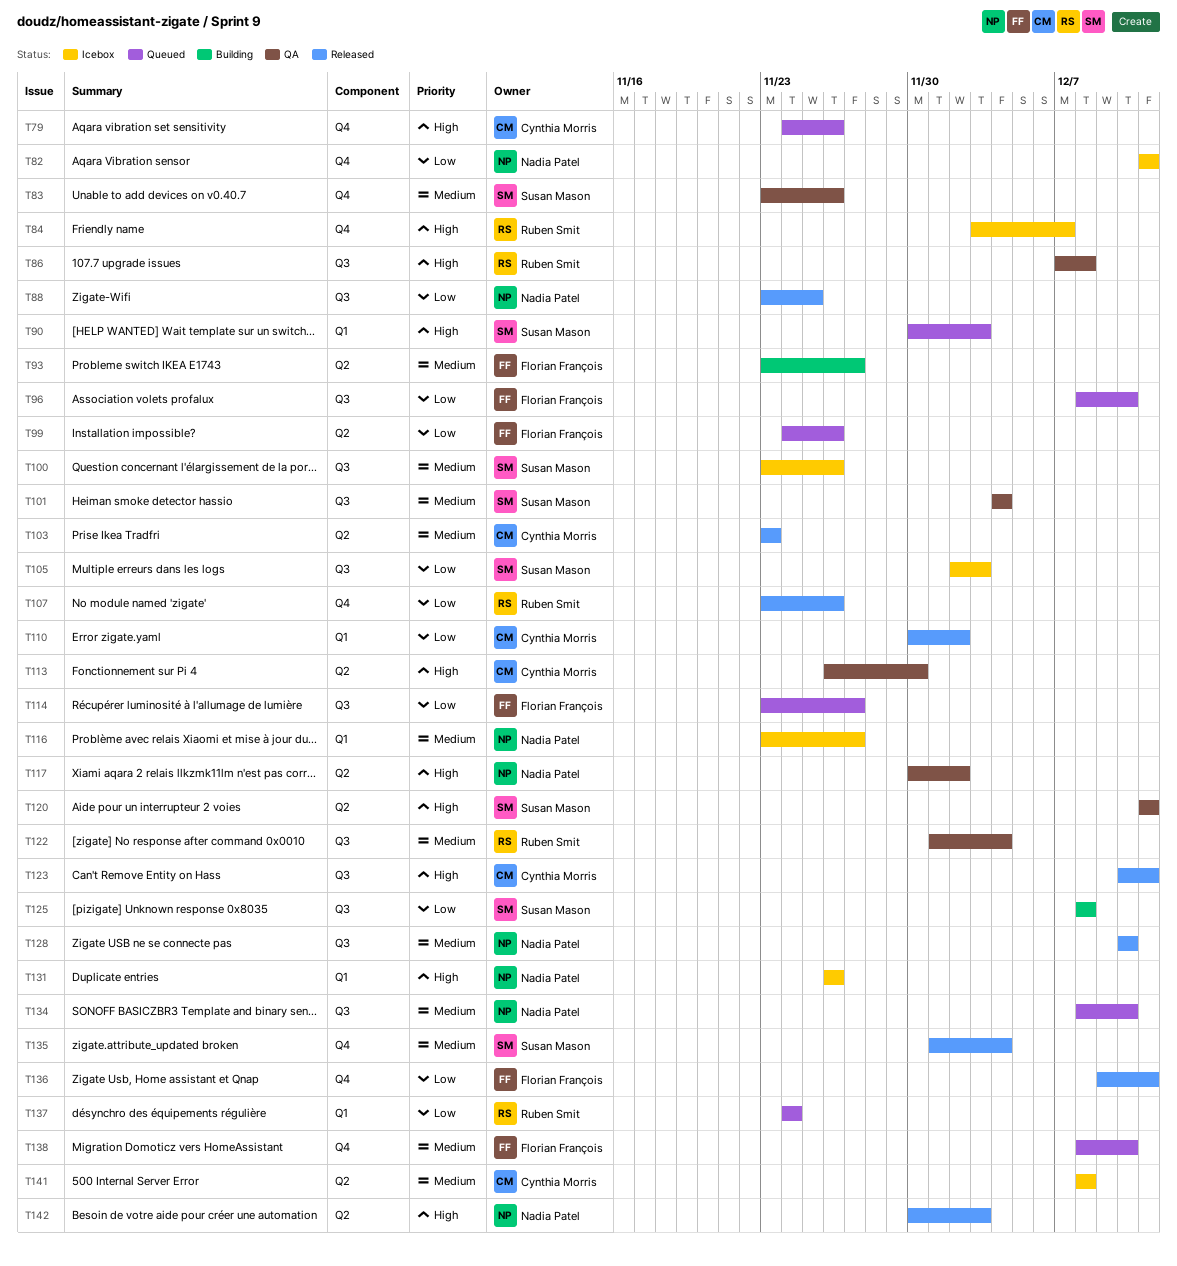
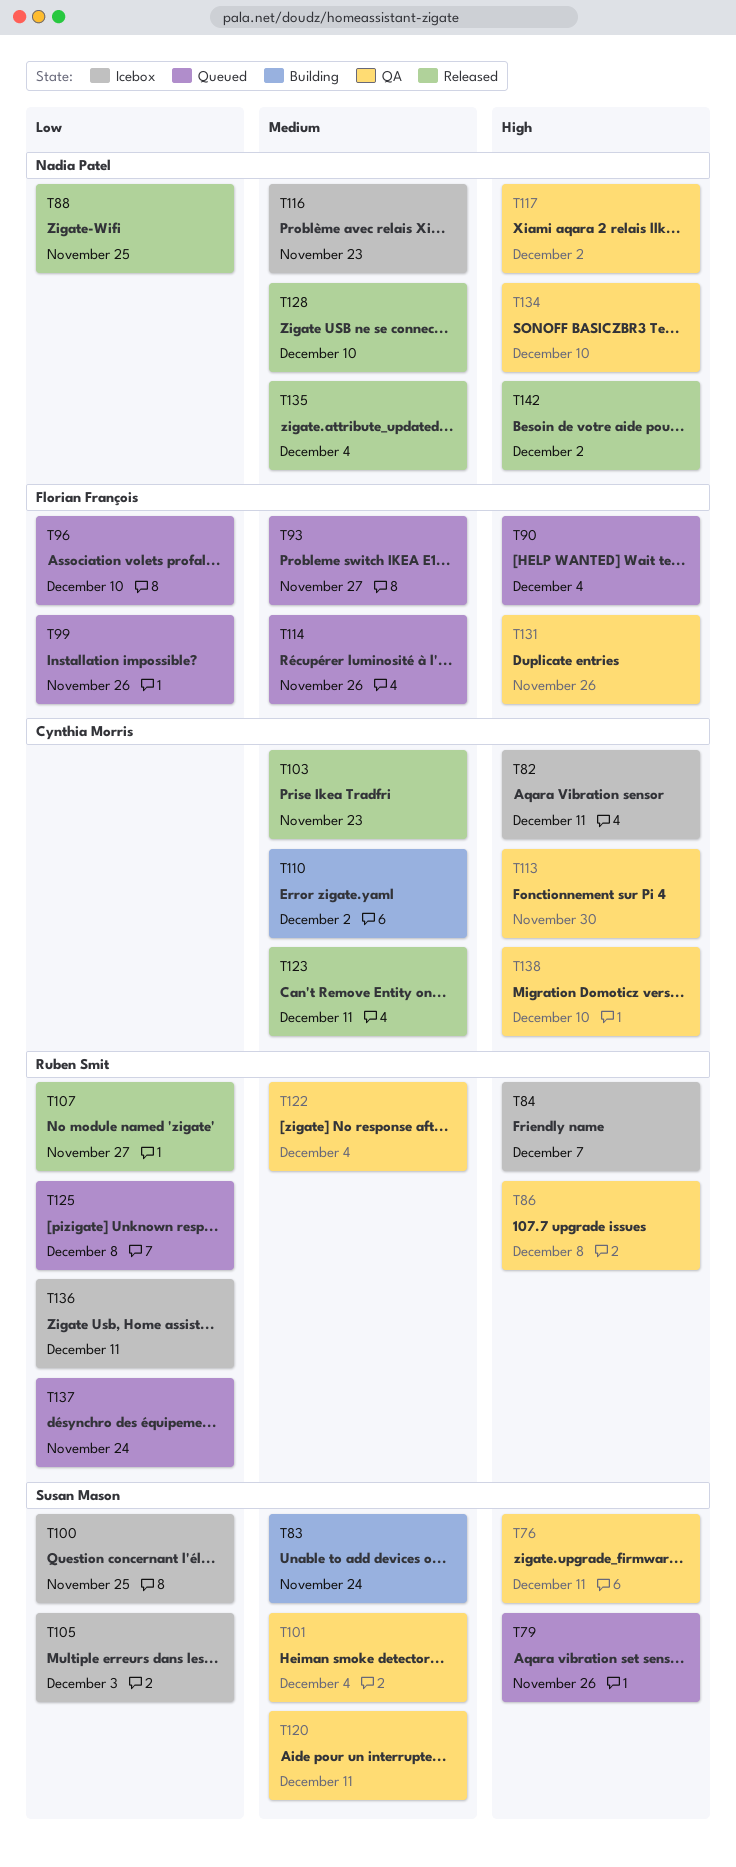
T76: none -> present
T79, owner: Cynthia Morris -> Susan Mason
T82, owner: Nadia Patel -> Cynthia Morris
T82, priority: Low -> High
T83, status: QA -> Building
T83, due: Nov 26 -> Nov 24
T90, owner: Susan Mason -> Florian François
T90, due: Dec 3 -> Dec 4
T93, status: Building -> Queued
T100, priority: Medium -> Low
T100, due: Nov 26 -> Nov 25
T107, due: Nov 26 -> Nov 27
T110, status: Released -> Building
T110, priority: Low -> Medium
T114, priority: Low -> Medium
T114, due: Nov 27 -> Nov 26
T116, due: Nov 27 -> Nov 23
T120, priority: High -> Medium
T123, priority: High -> Medium
T125, status: Building -> Queued
T125, owner: Susan Mason -> Ruben Smit
T131, status: Icebox -> QA
T131, owner: Nadia Patel -> Florian François
T134, status: Queued -> QA
T134, priority: Medium -> High
T135, owner: Susan Mason -> Nadia Patel
T136, status: Released -> Icebox
T136, owner: Florian François -> Ruben Smit
T138, status: Queued -> QA
T138, owner: Florian François -> Cynthia Morris
T138, priority: Medium -> High
T141: present -> none
T142, due: Dec 3 -> Dec 2

